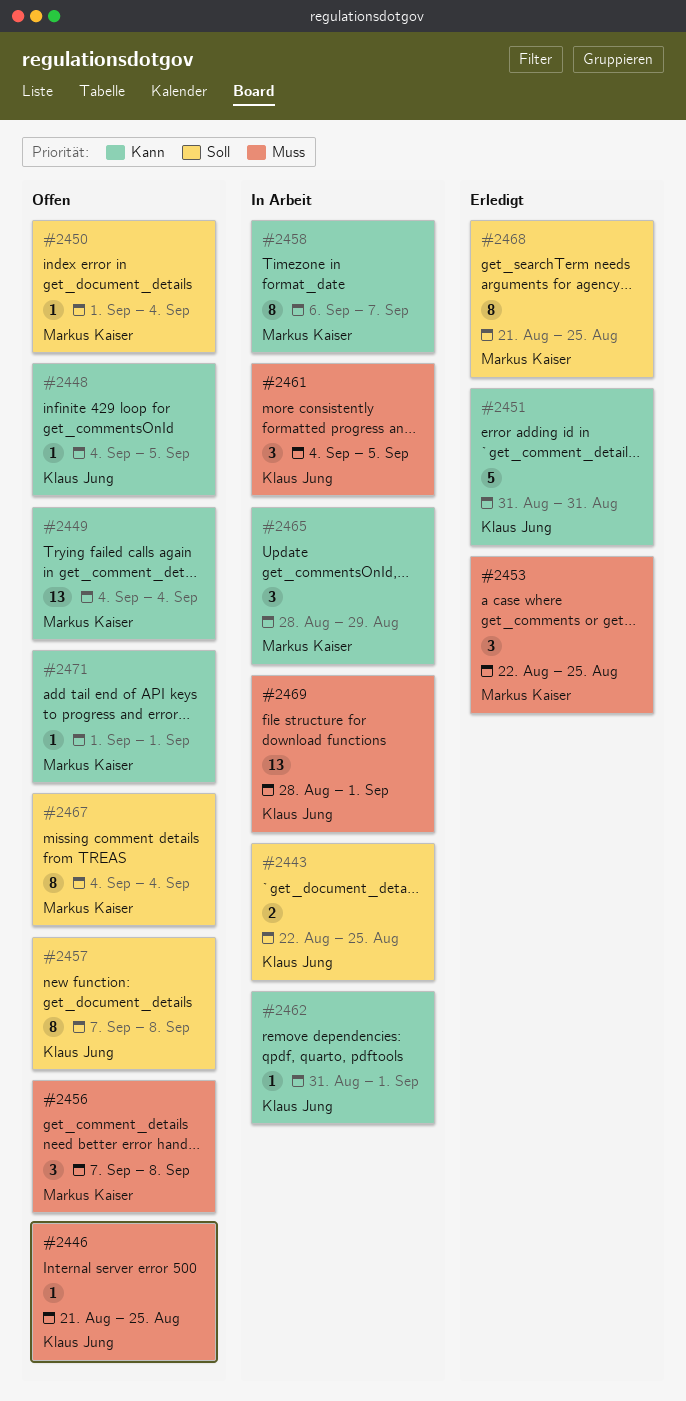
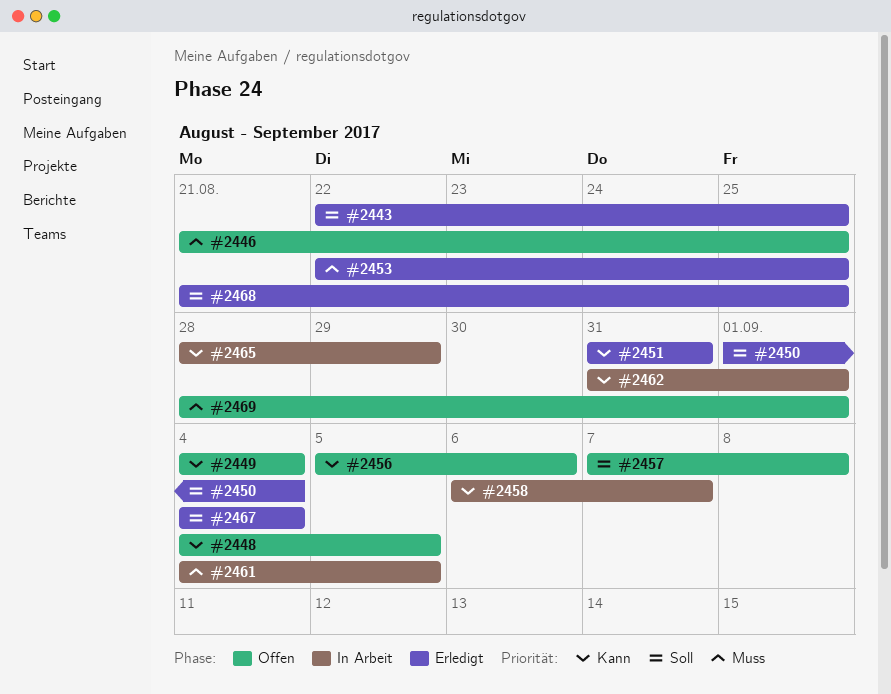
#2443, status: In Arbeit -> Erledigt
#2450, status: Offen -> Erledigt
#2456, priority: Muss -> Kann
#2456, start: Sep 7 -> Sep 5
#2456, due: Sep 8 -> Sep 6
#2467, status: Offen -> Erledigt
#2469, status: In Arbeit -> Offen
#2471: present -> none

